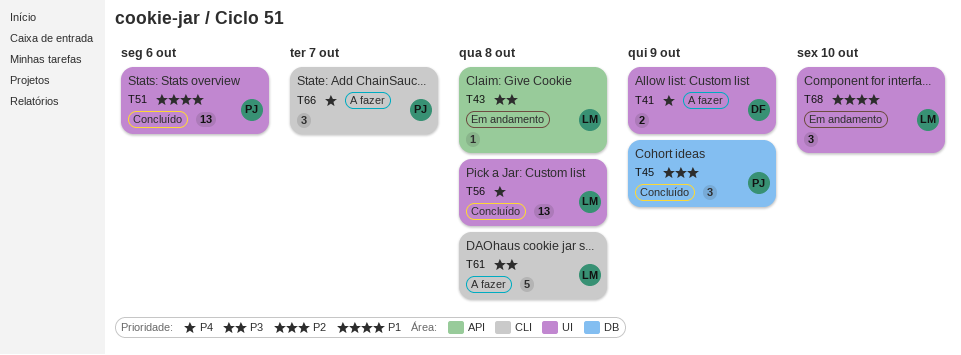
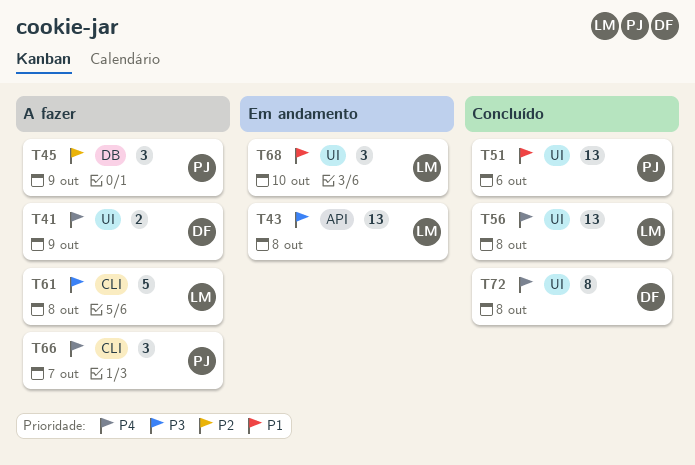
T43, estimate: 1 -> 13
T45, status: Concluído -> A fazer
T72: none -> present

